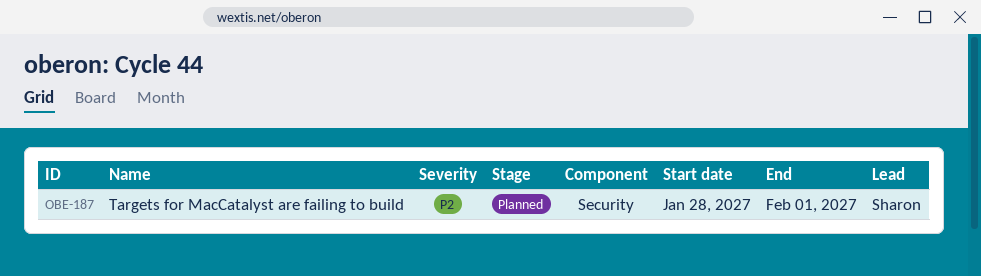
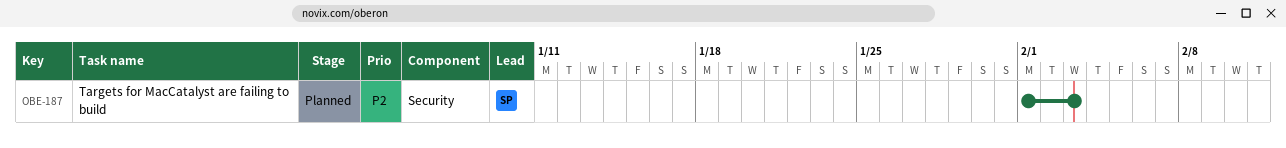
OBE-187, start: Jan 28 -> Feb 1
OBE-187, due: Feb 1 -> Feb 3

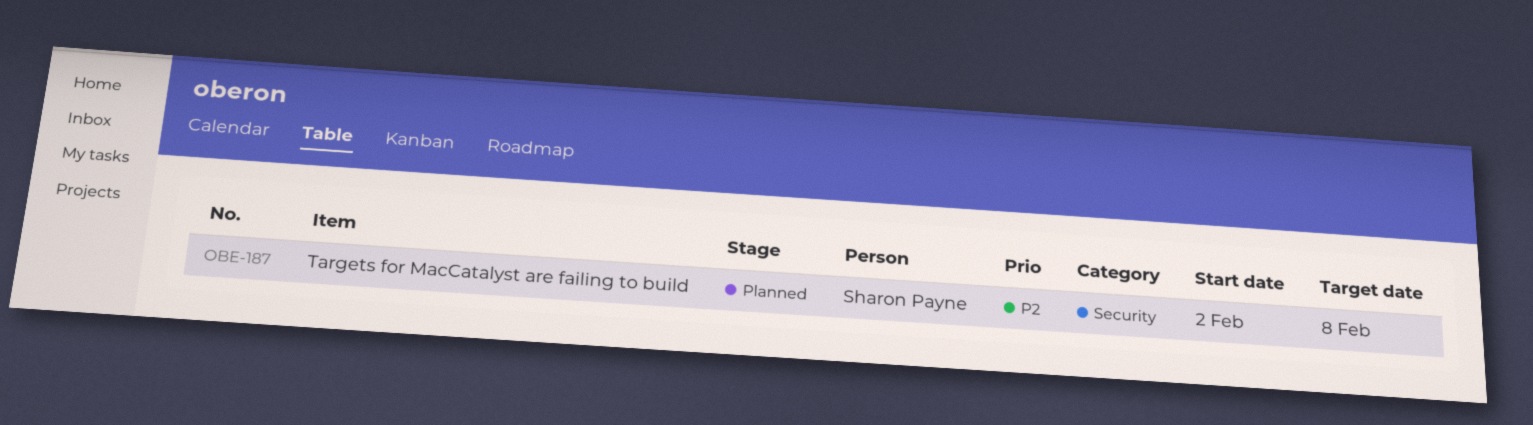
OBE-187, start: Feb 1 -> Feb 2
OBE-187, due: Feb 3 -> Feb 8

